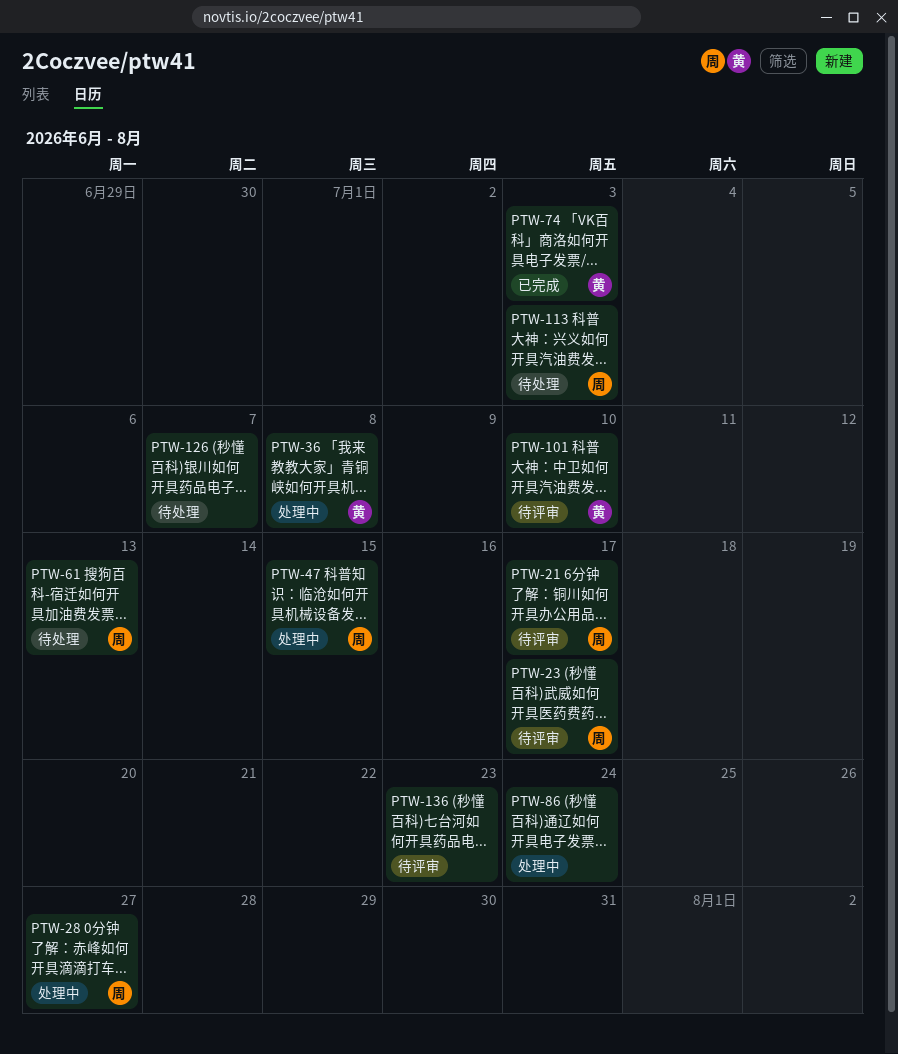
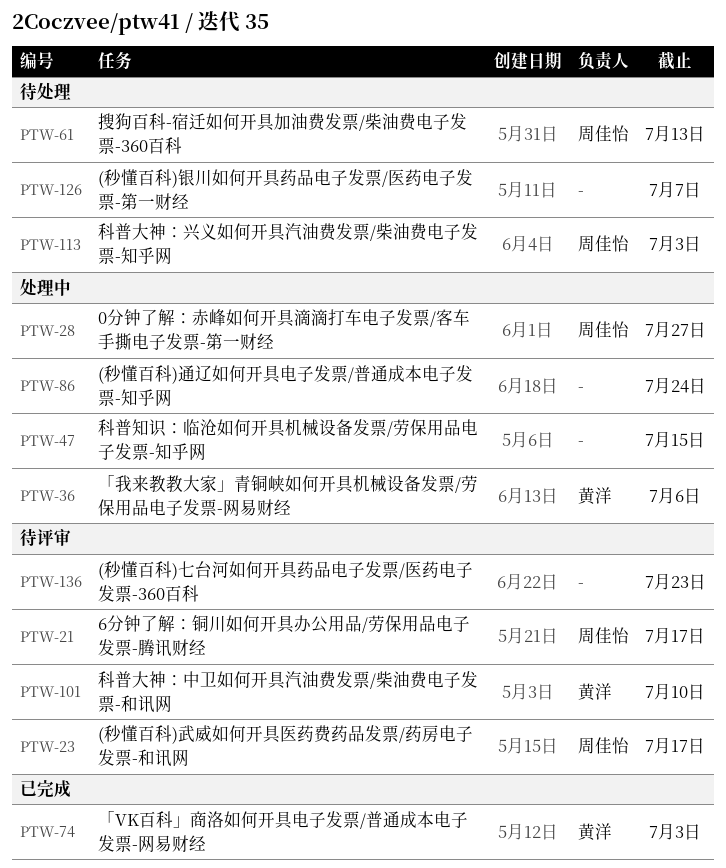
PTW-36, due: Jul 8 -> Jul 6
PTW-47, owner: 周佳怡 -> none

